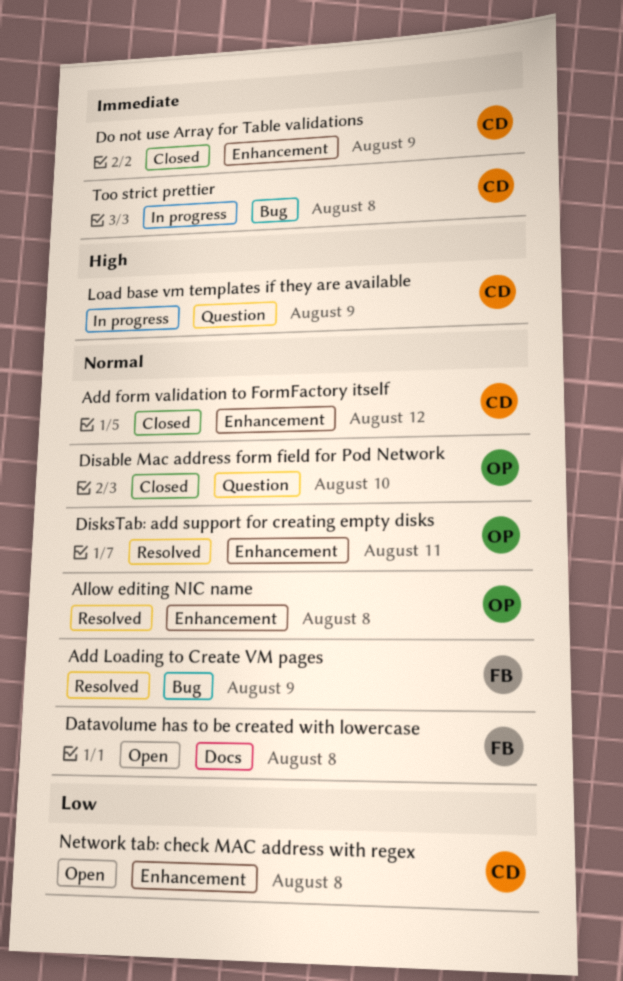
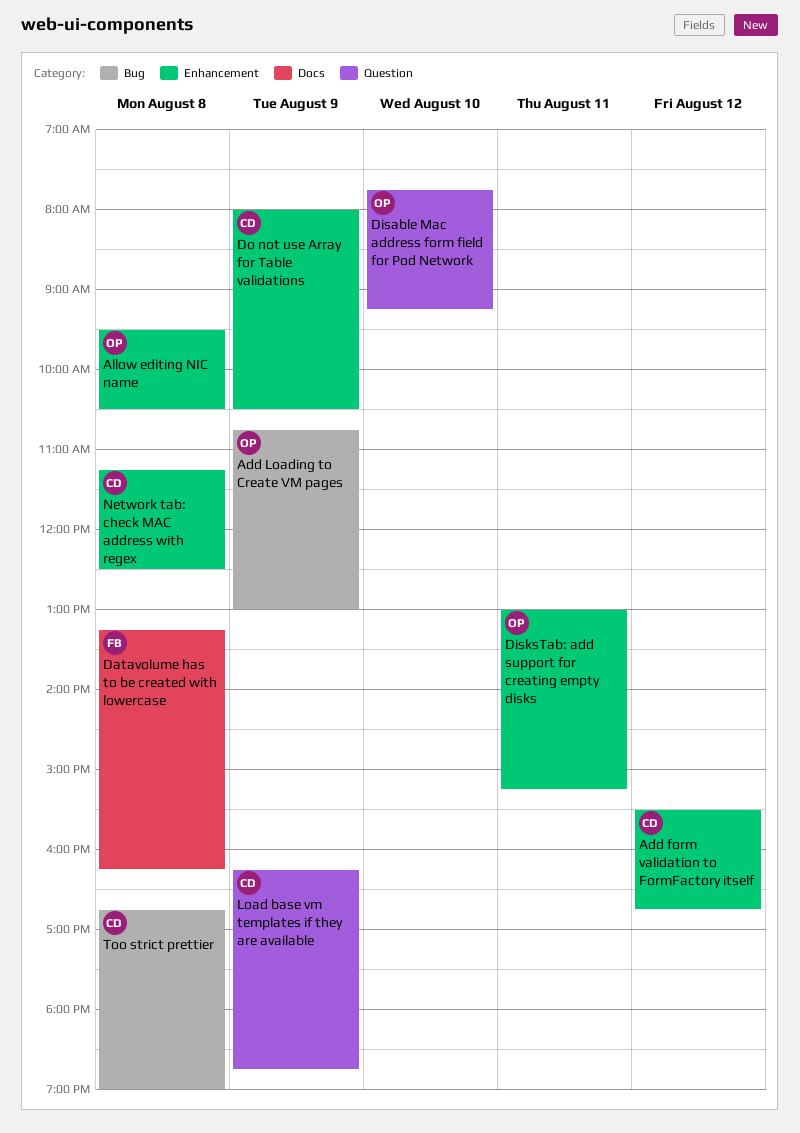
Add Loading to Create VM pages, owner: FB -> OP

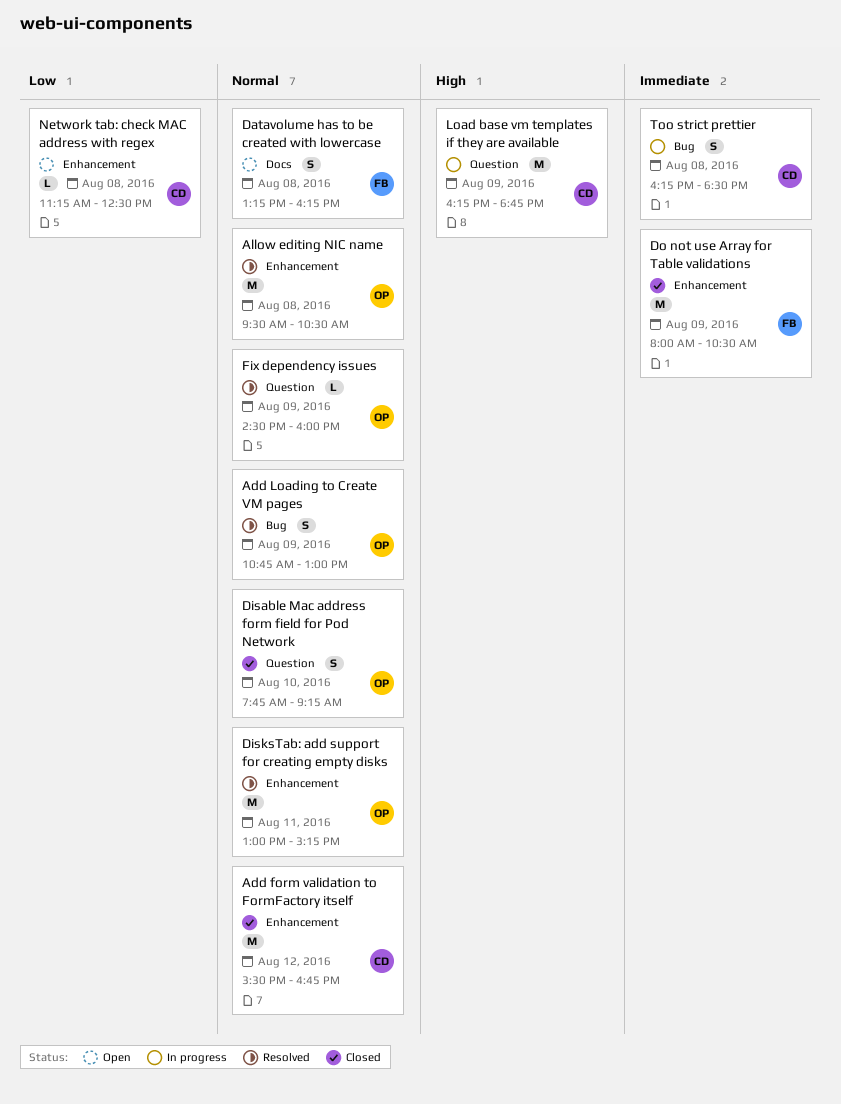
Do not use Array for Table validations, owner: CD -> FB
Fix dependency issues: none -> present
Too strict prettier, begins: 16:45 -> 16:15
Too strict prettier, ends: 19:00 -> 18:30

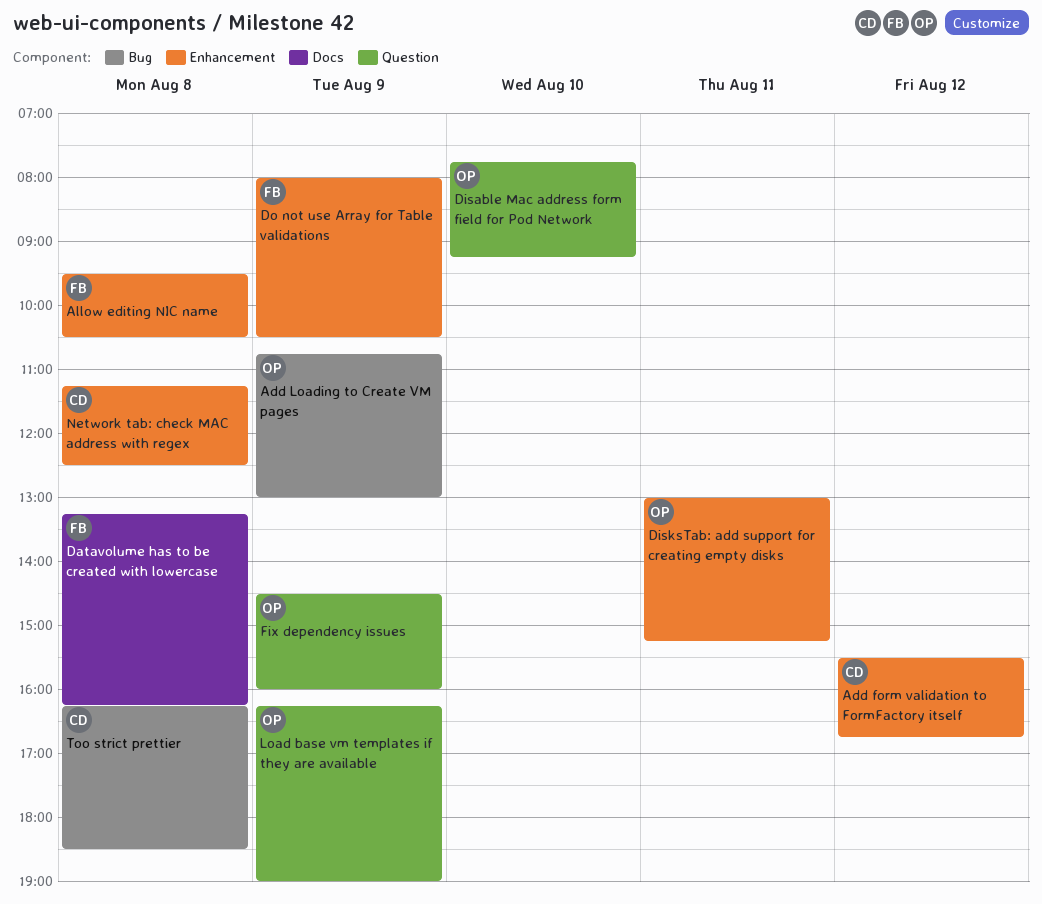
Allow editing NIC name, owner: OP -> FB
Load base vm templates if they are available, owner: CD -> OP
Load base vm templates if they are available, ends: 18:45 -> 19:00

